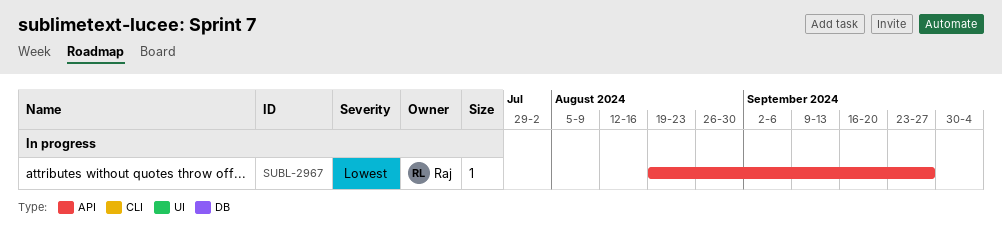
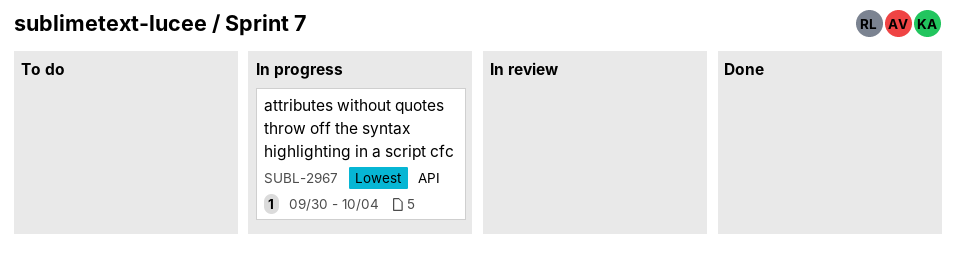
SUBL-2967, start: Aug 19 -> Sep 30
SUBL-2967, due: Sep 27 -> Oct 4

